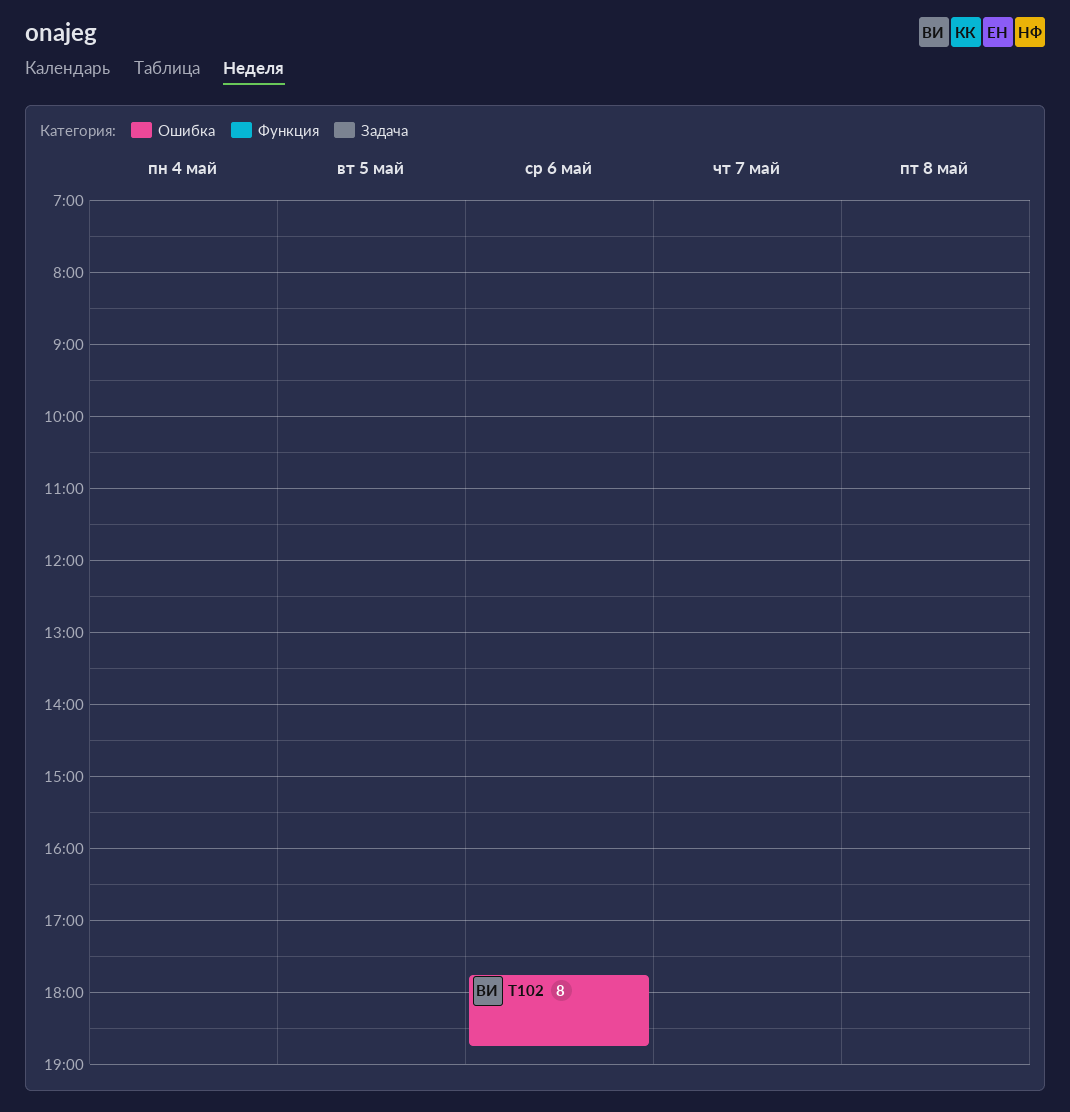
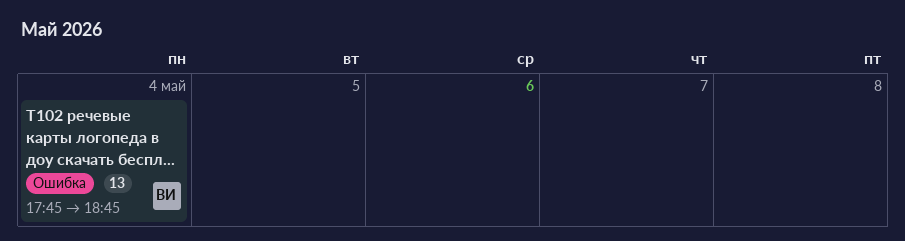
T102, estimate: 8 -> 13
T102, day: May 6 -> May 4

